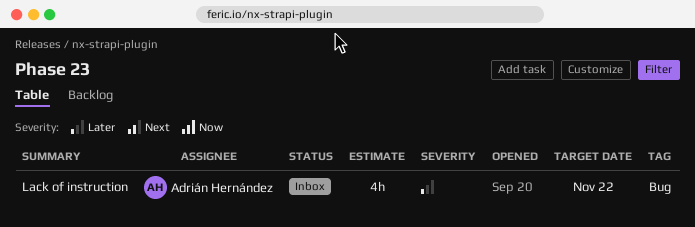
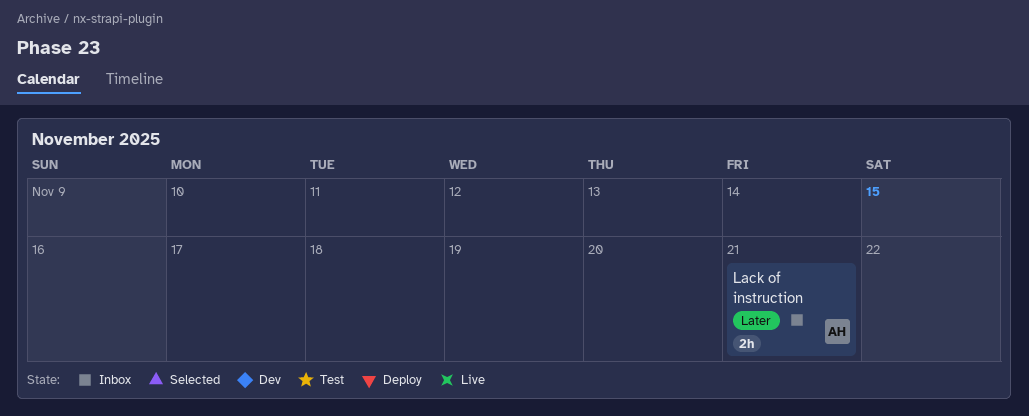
Lack of instruction, estimate: 4h -> 2h
Lack of instruction, due: Nov 22 -> Nov 21

